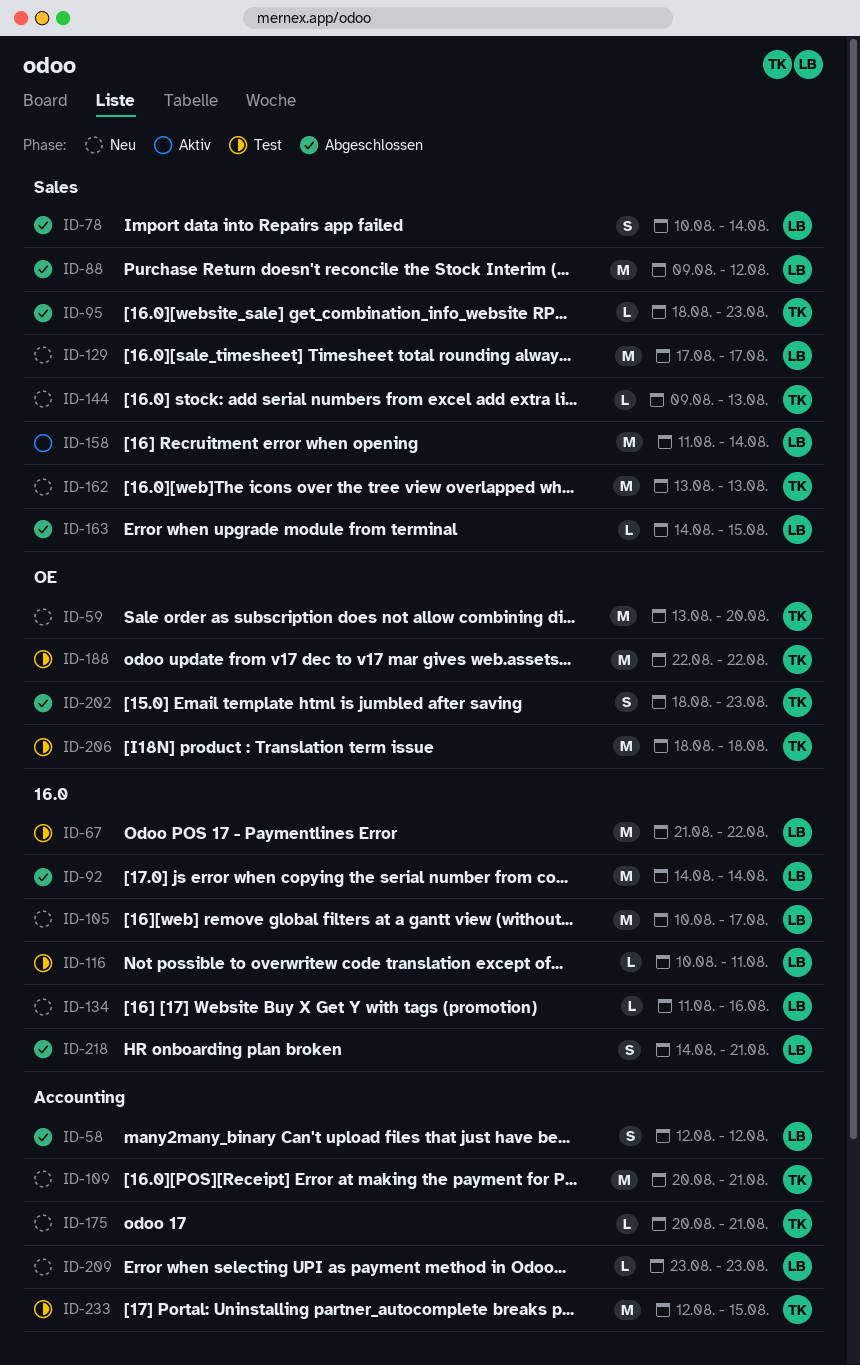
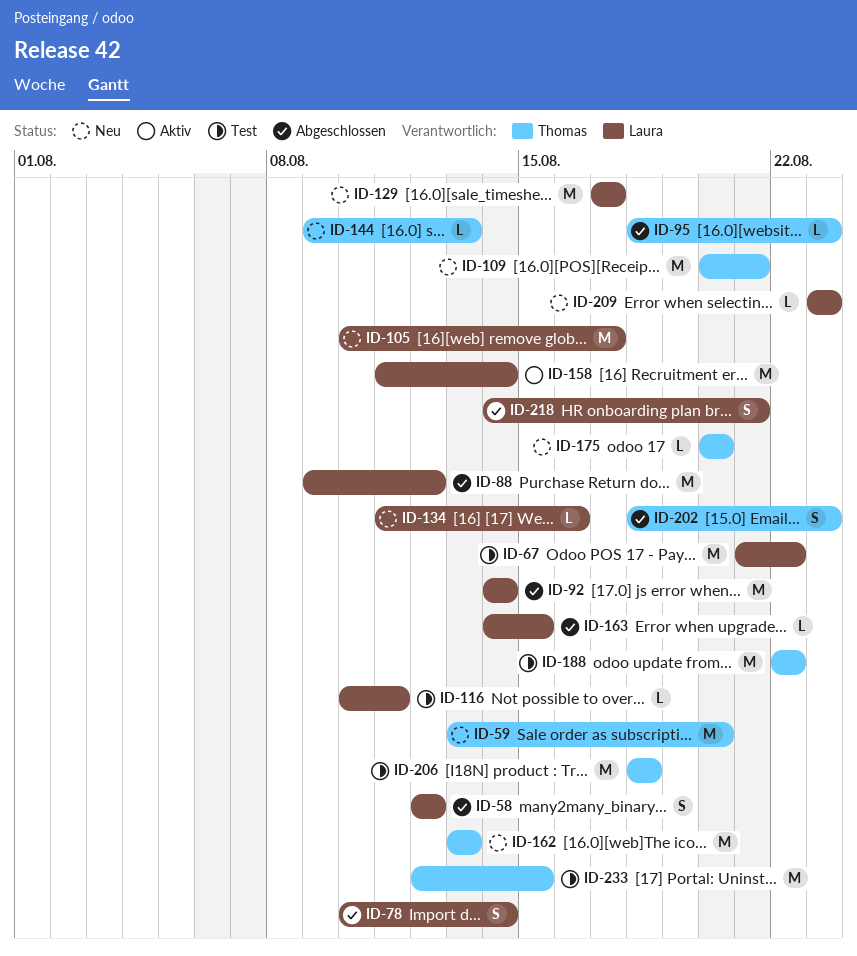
ID-175, due: Aug 21 -> Aug 20

